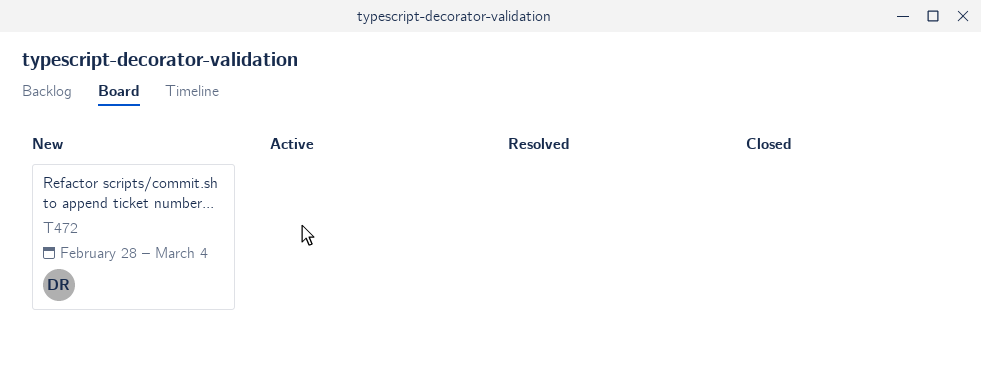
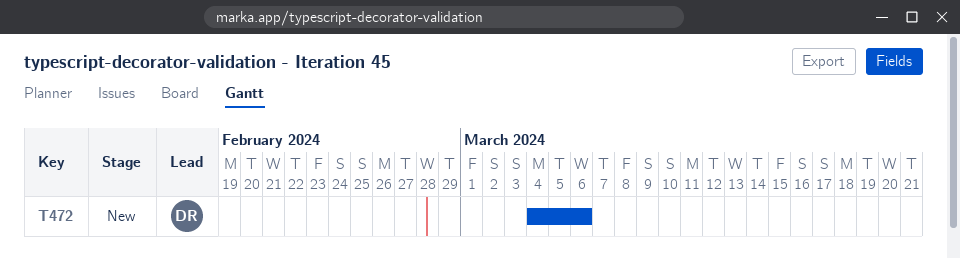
T472, start: Feb 28 -> Mar 4
T472, due: Mar 4 -> Mar 6

